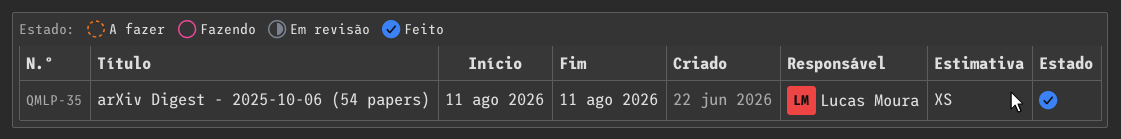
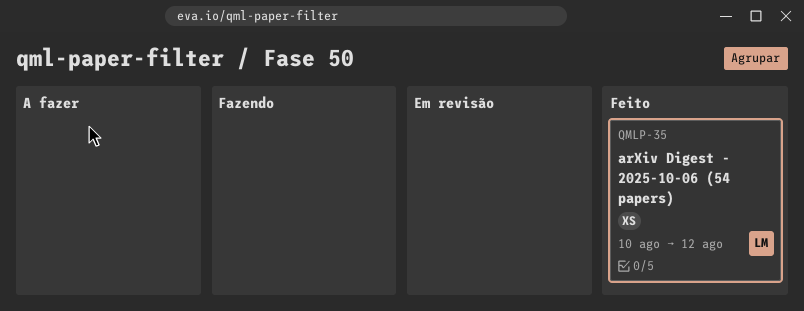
QMLP-35, start: Aug 11 -> Aug 10
QMLP-35, due: Aug 11 -> Aug 12

